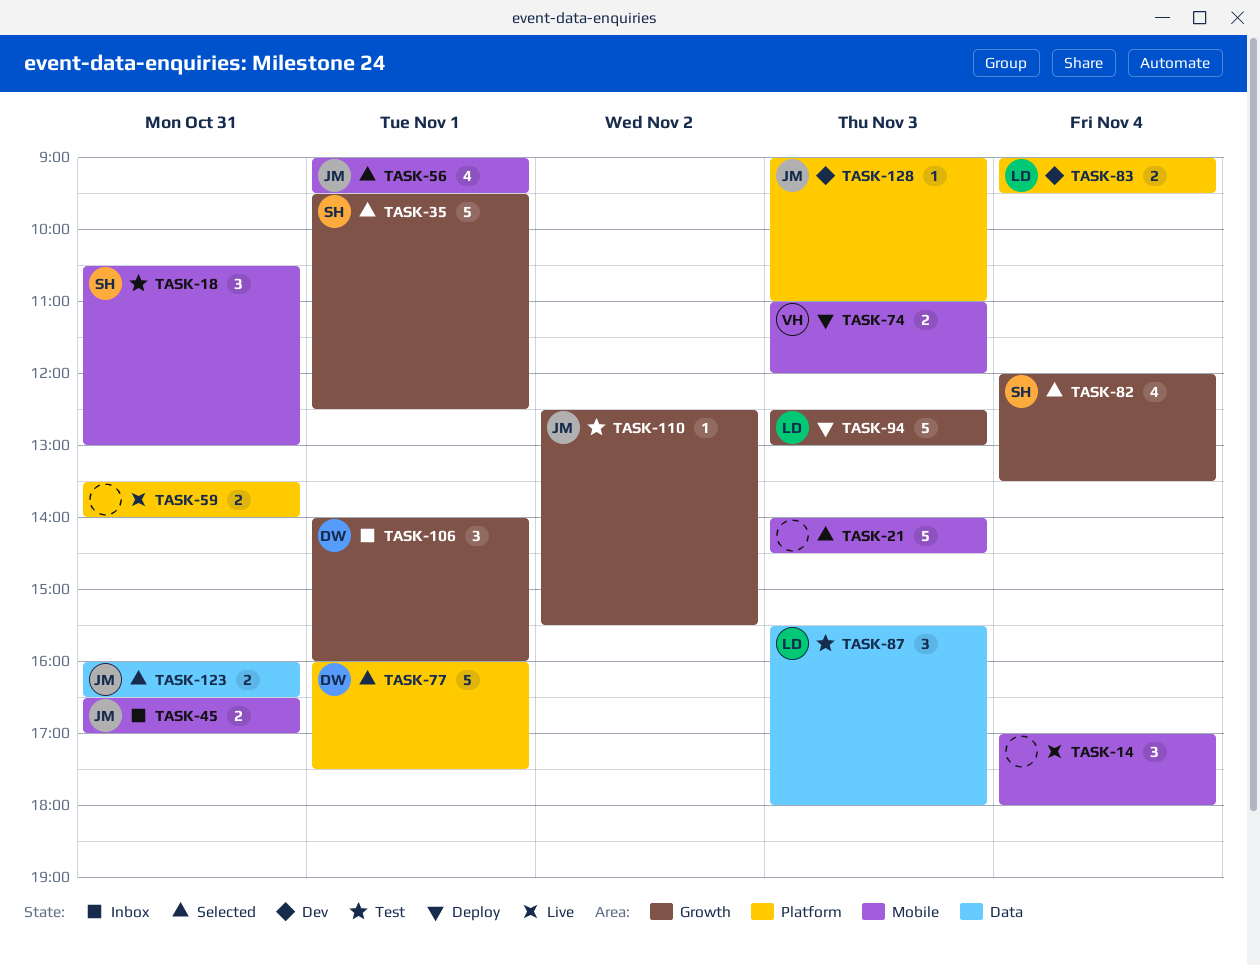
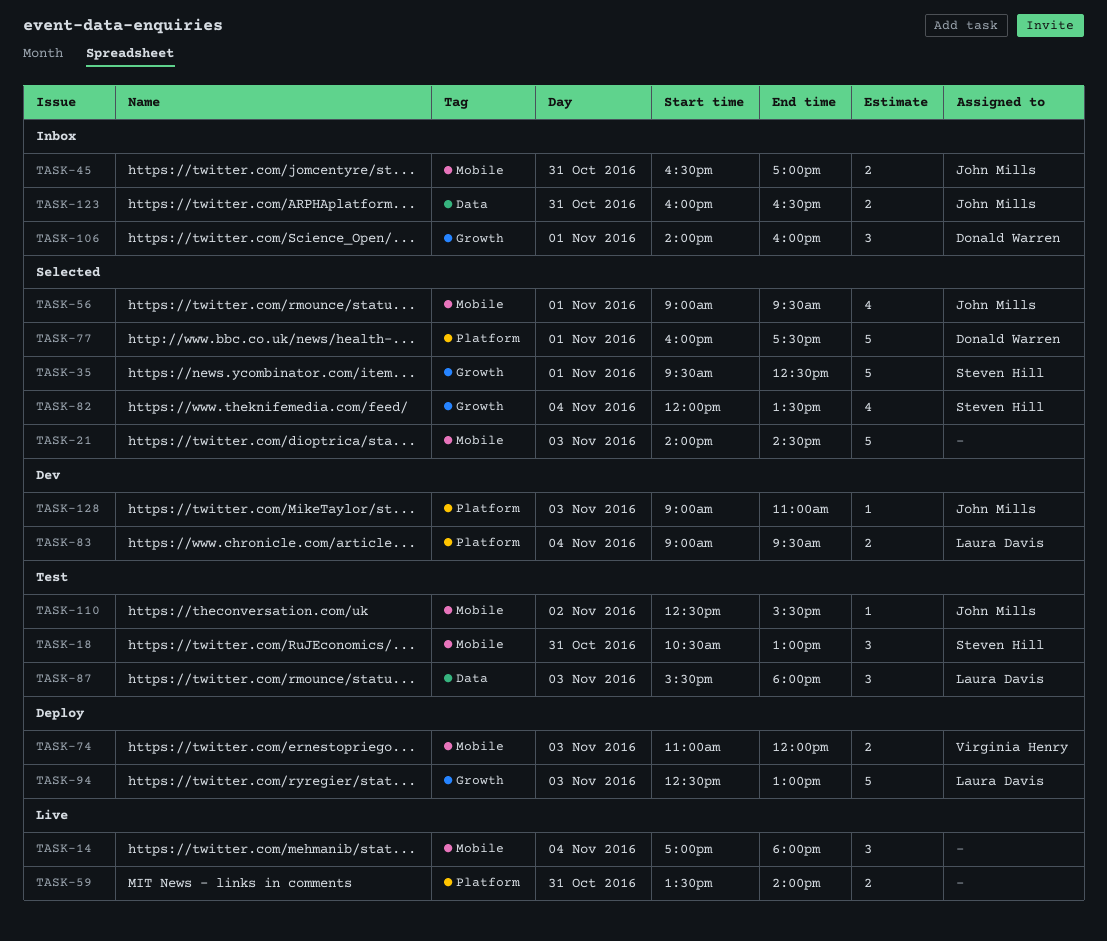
TASK-110, label: Growth -> Mobile
TASK-123, status: Selected -> Inbox

